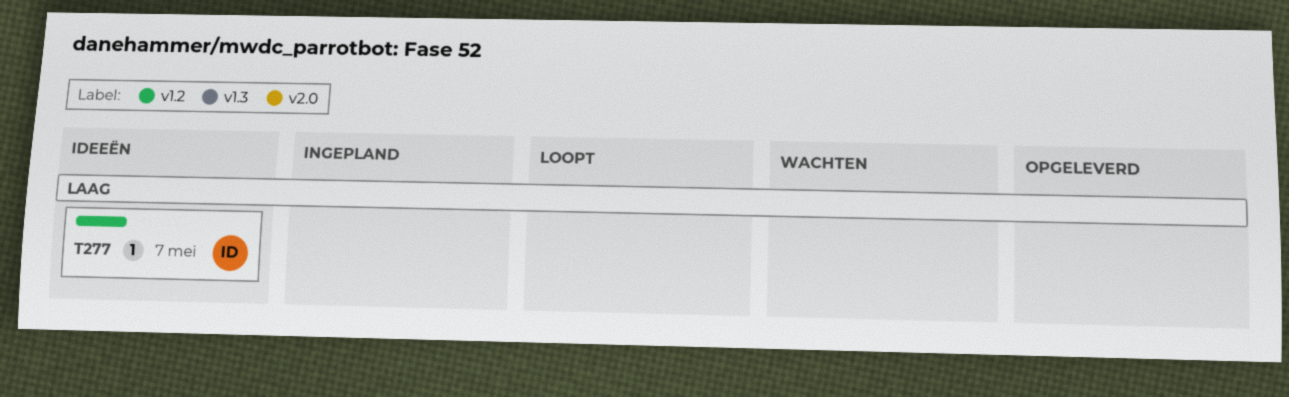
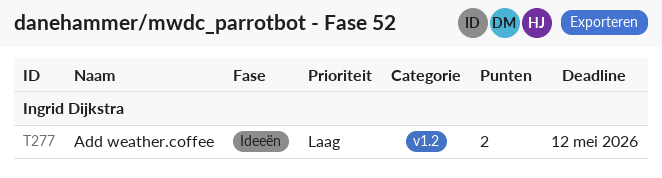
T277, estimate: 1 -> 2
T277, due: May 7 -> May 12

